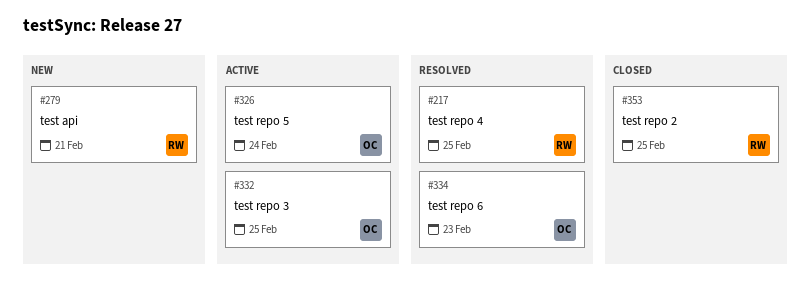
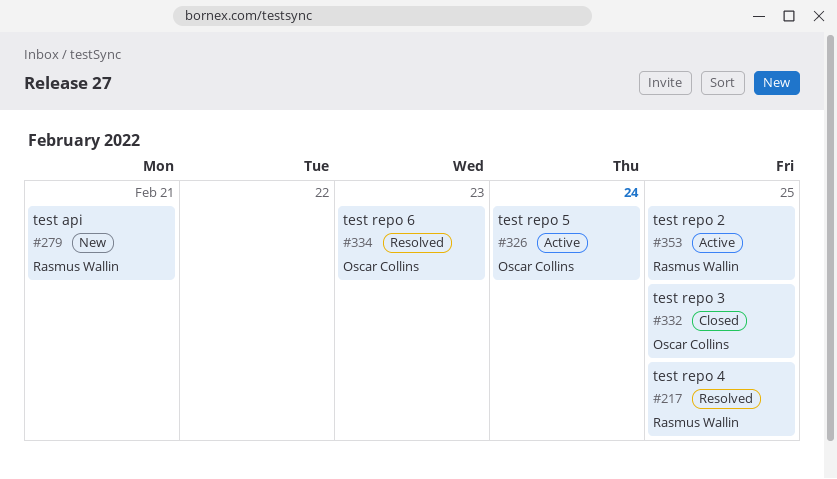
#332, status: Active -> Closed
#353, status: Closed -> Active

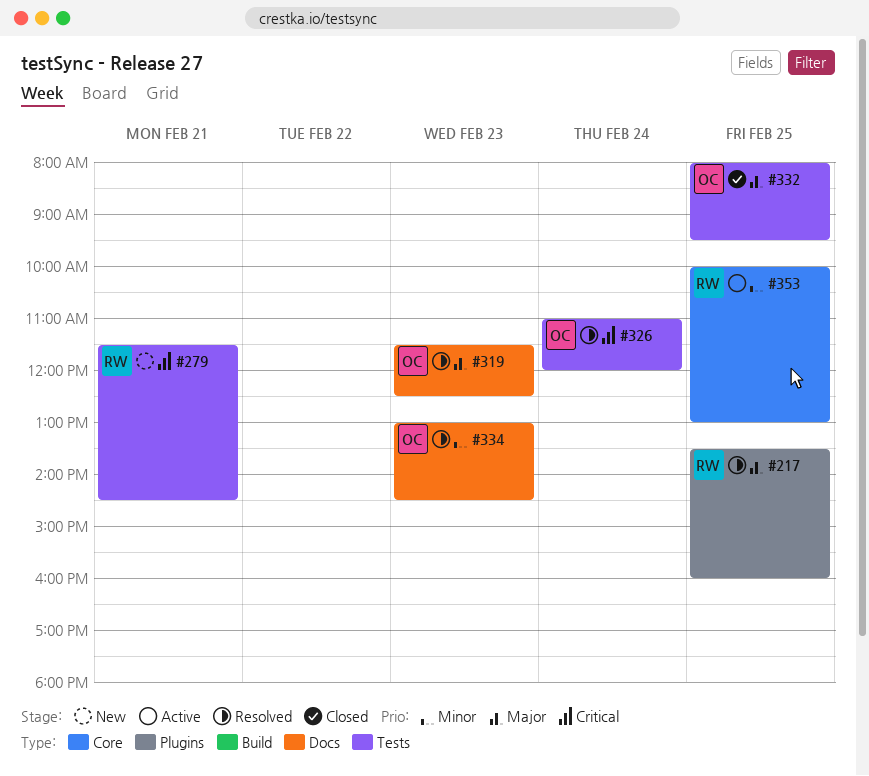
#319: none -> present
#326, status: Active -> Resolved

